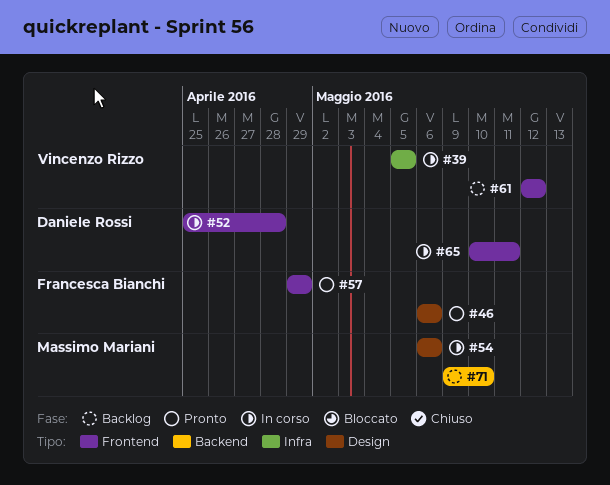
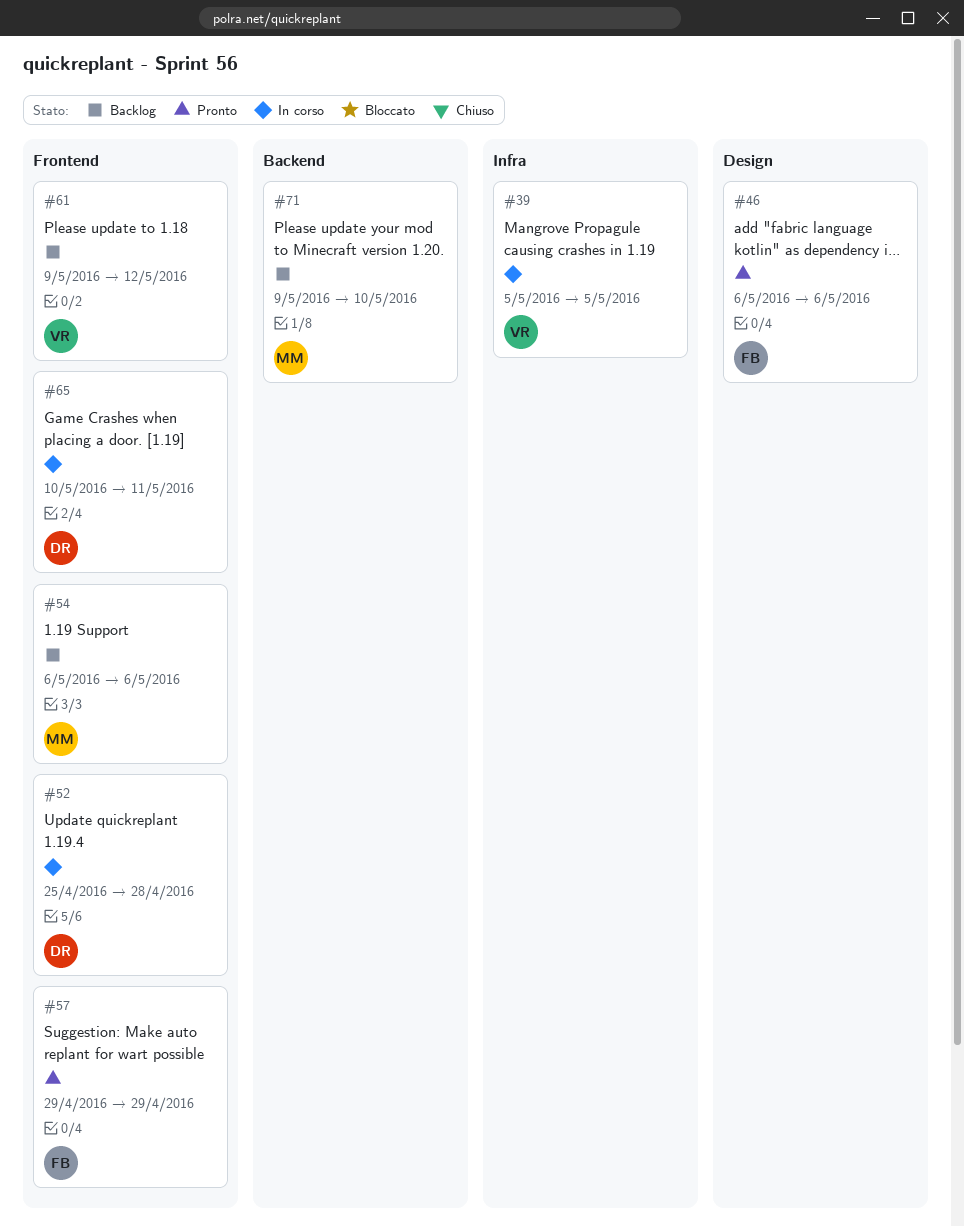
#54, status: In corso -> Backlog
#54, label: Design -> Frontend
#61, start: May 12 -> May 9

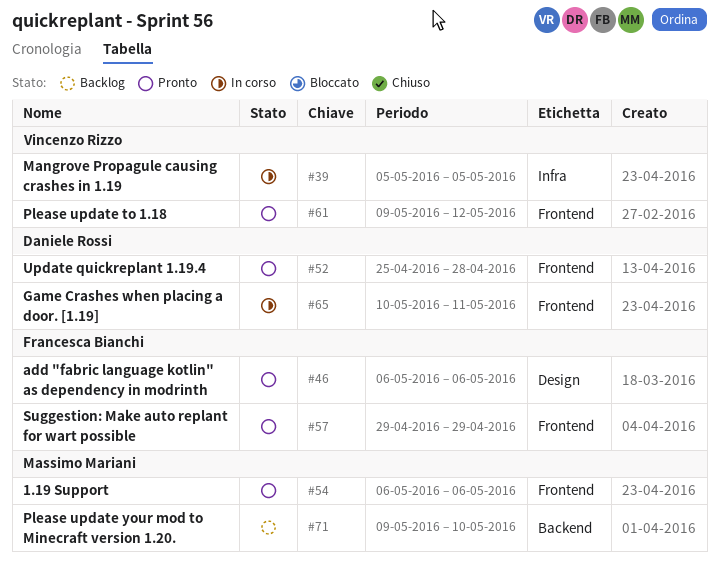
#52, status: In corso -> Pronto
#54, status: Backlog -> Pronto
#61, status: Backlog -> Pronto

